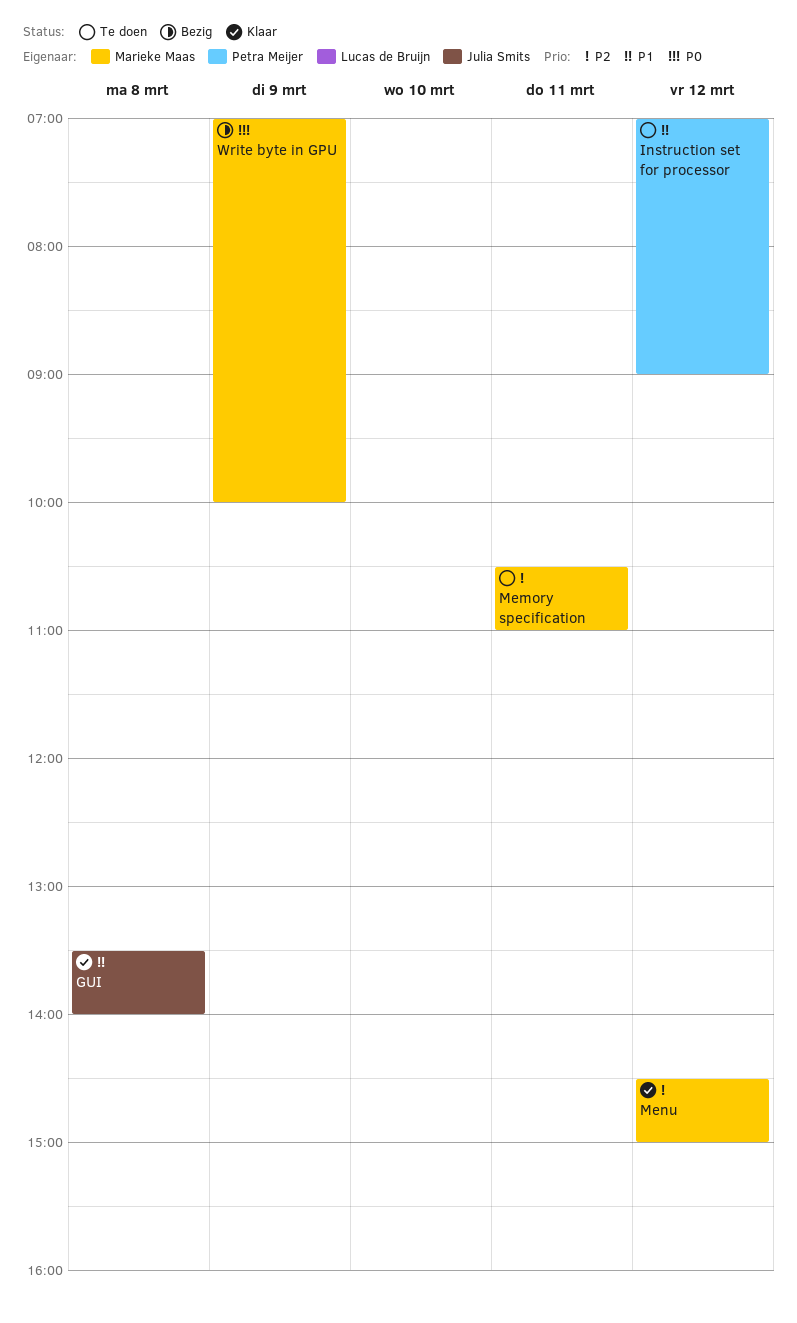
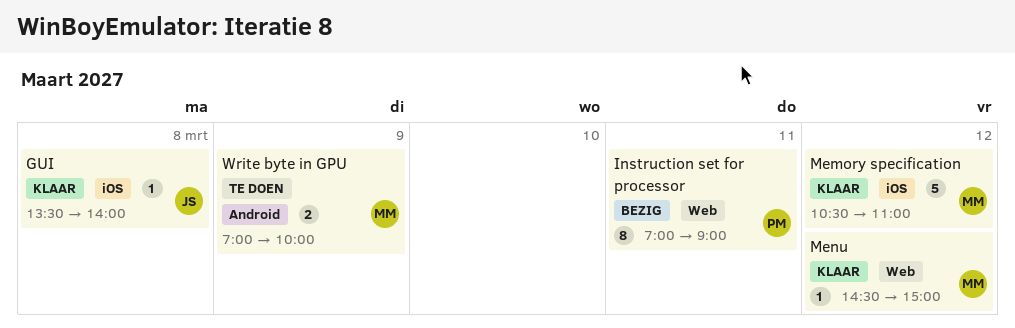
Instruction set for processor, status: Te doen -> Bezig
Instruction set for processor, day: Mar 12 -> Mar 11
Memory specification, status: Te doen -> Klaar
Memory specification, day: Mar 11 -> Mar 12
Write byte in GPU, status: Bezig -> Te doen

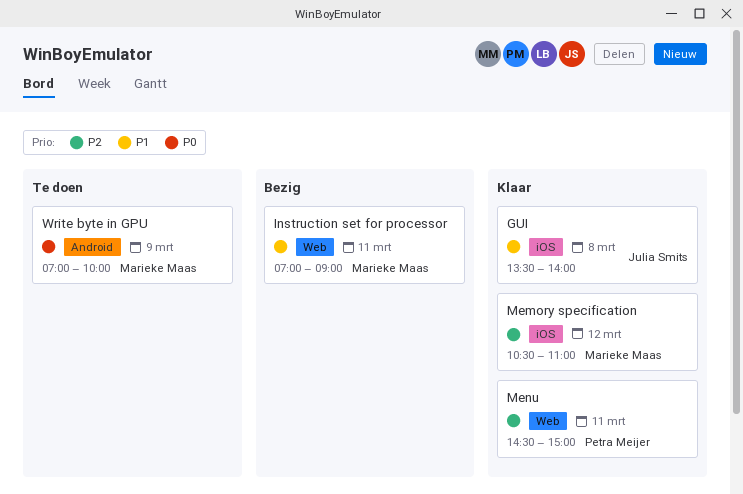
Instruction set for processor, owner: Petra Meijer -> Marieke Maas
Menu, owner: Marieke Maas -> Petra Meijer
Menu, day: Mar 12 -> Mar 11

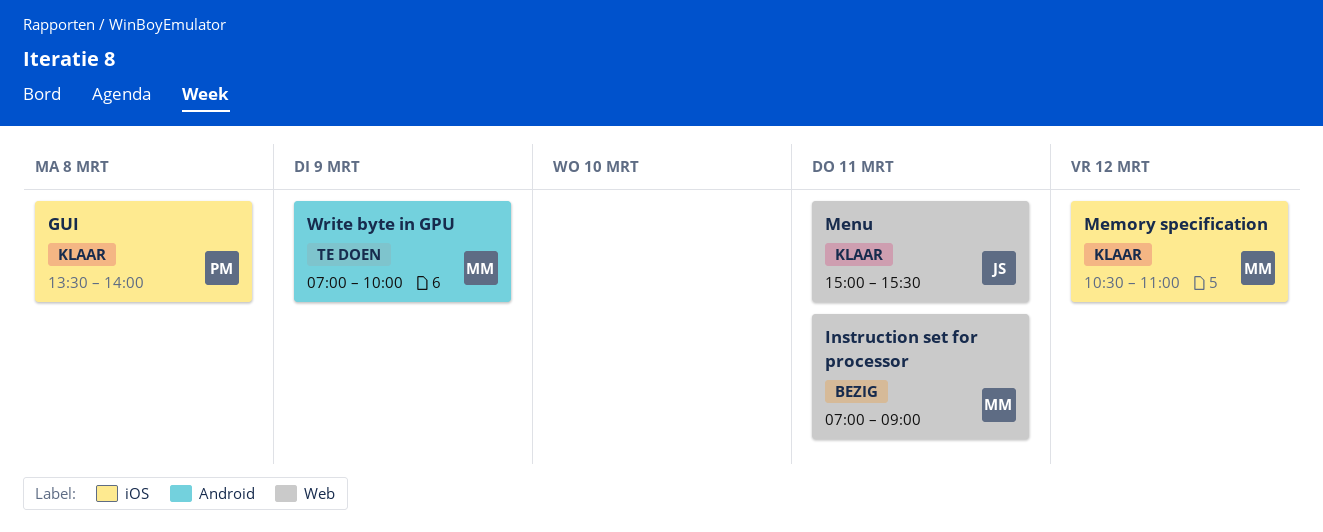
GUI, owner: Julia Smits -> Petra Meijer
Menu, owner: Petra Meijer -> Julia Smits
Menu, begins: 14:30 -> 15:00
Menu, ends: 15:00 -> 15:30

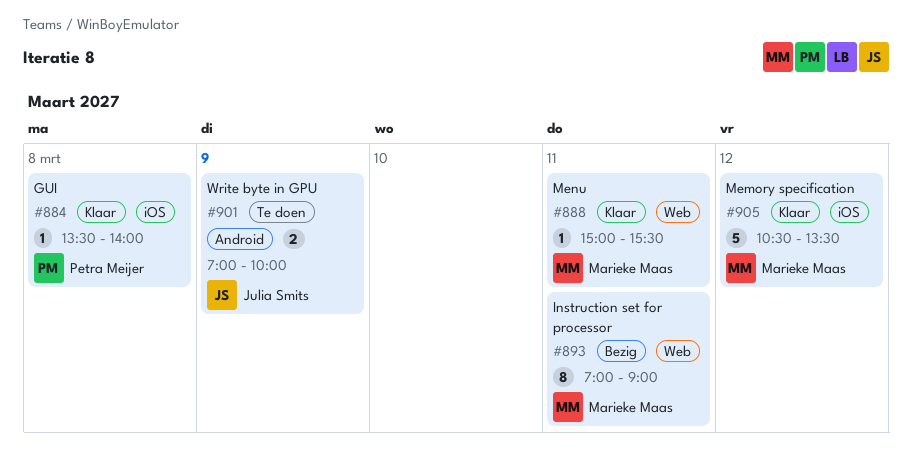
Memory specification, ends: 11:00 -> 13:30
Menu, owner: Julia Smits -> Marieke Maas
Write byte in GPU, owner: Marieke Maas -> Julia Smits

